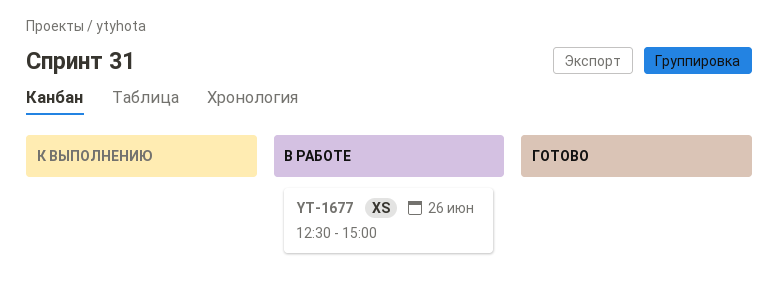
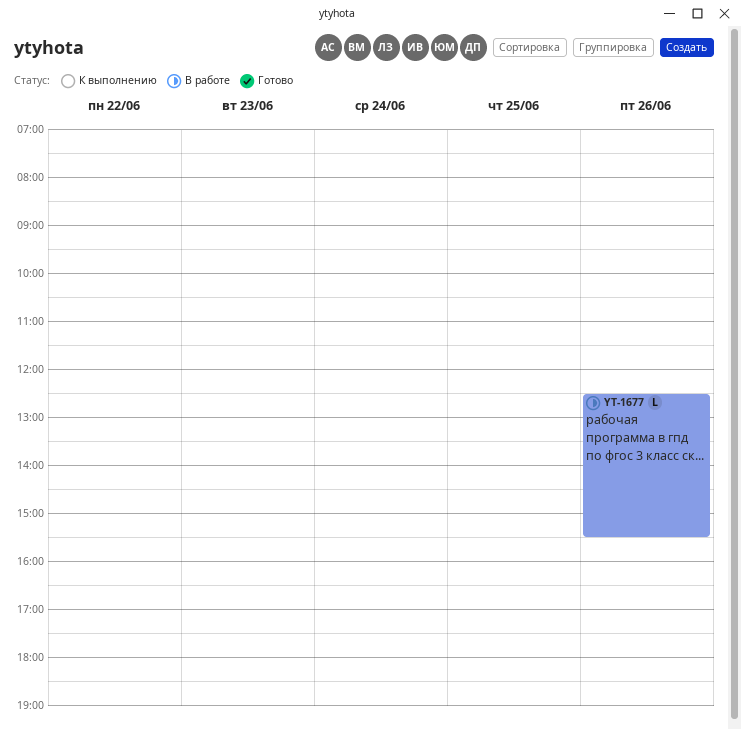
YT-1677, estimate: XS -> L
YT-1677, ends: 15:00 -> 15:30

